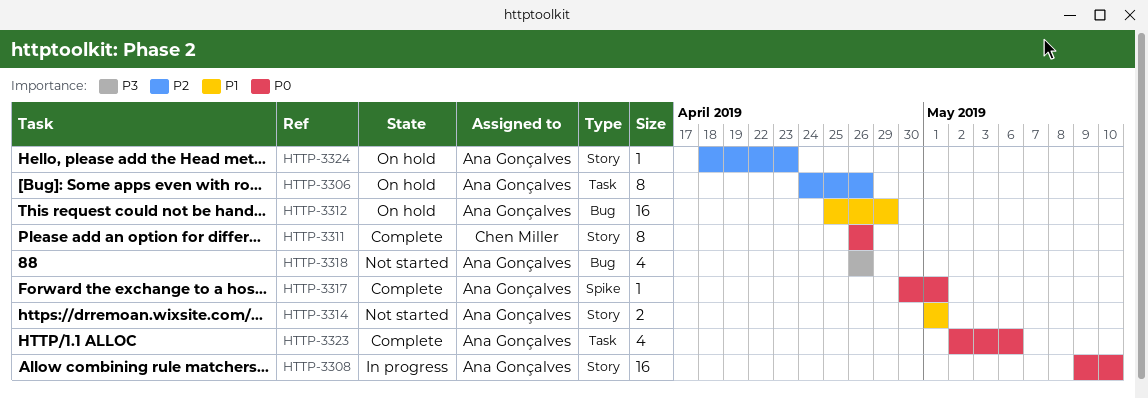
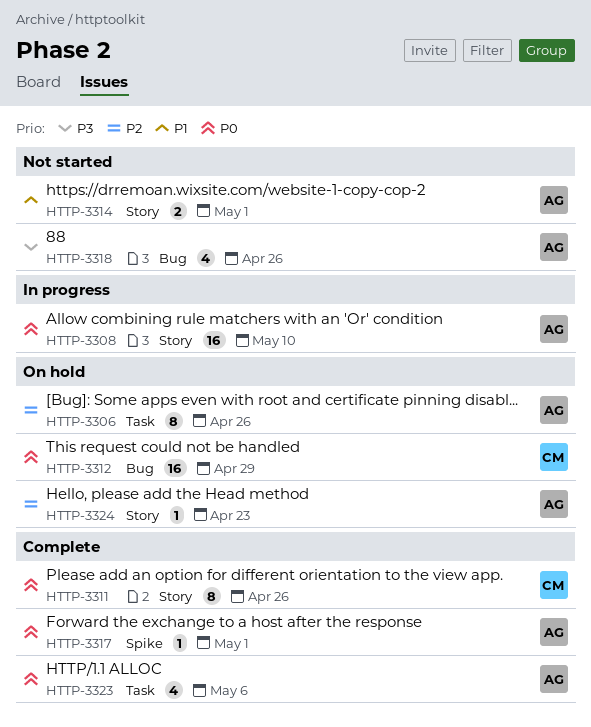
HTTP-3312, owner: Ana Gonçalves -> Chen Miller
HTTP-3312, priority: P1 -> P0

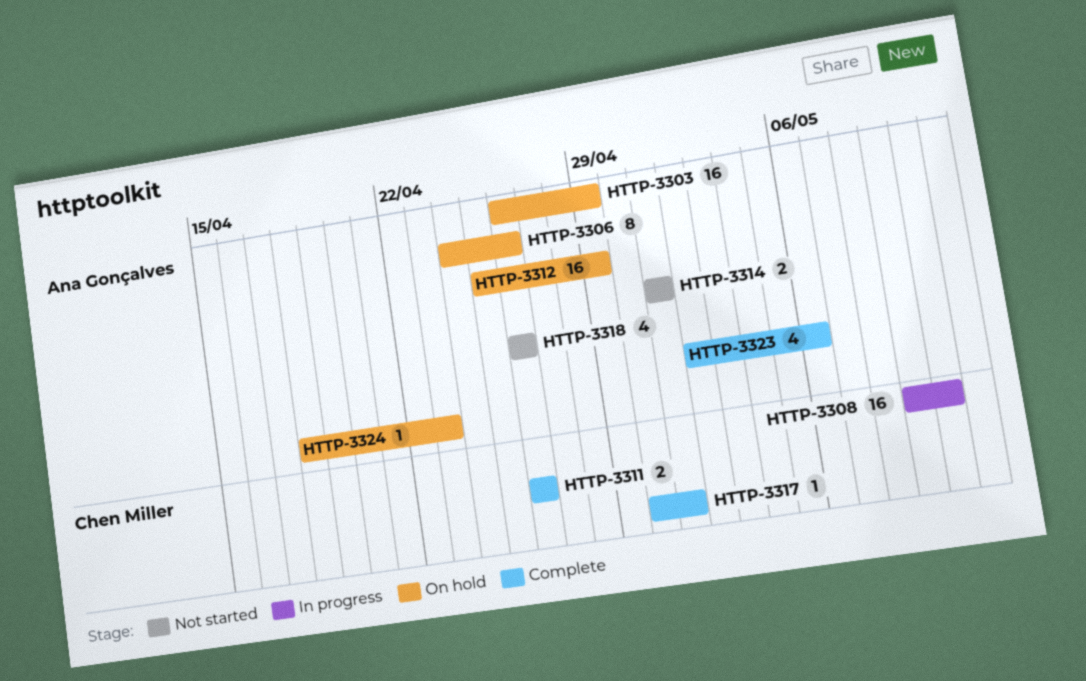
HTTP-3303: none -> present
HTTP-3308, owner: Ana Gonçalves -> Chen Miller
HTTP-3311, estimate: 8 -> 2
HTTP-3312, owner: Chen Miller -> Ana Gonçalves
HTTP-3317, owner: Ana Gonçalves -> Chen Miller

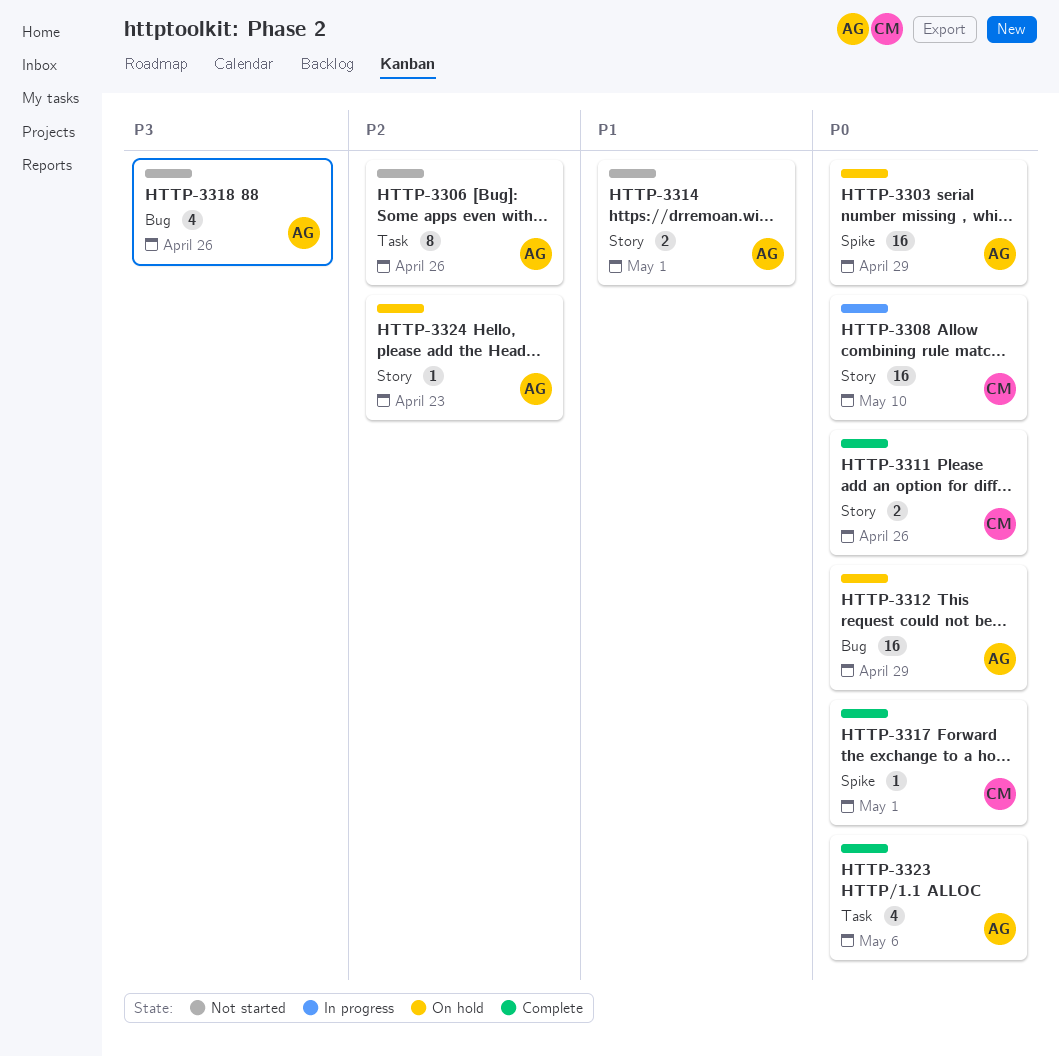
HTTP-3306, status: On hold -> Not started

